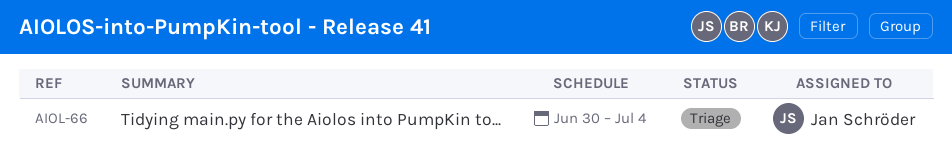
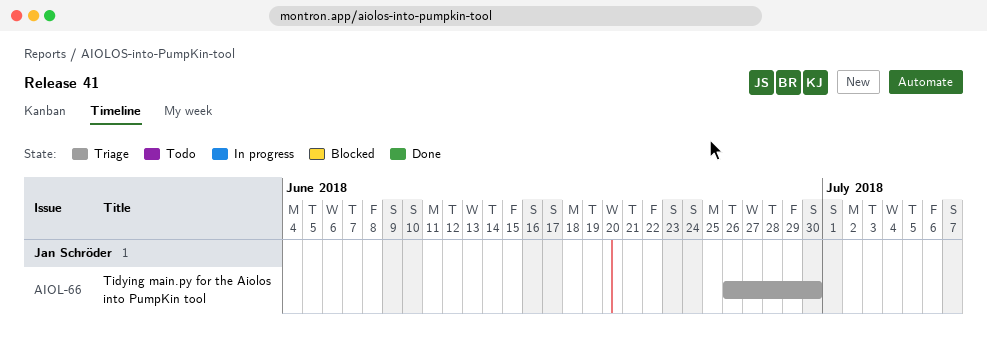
AIOL-66, start: Jun 30 -> Jun 26
AIOL-66, due: Jul 4 -> Jun 30

